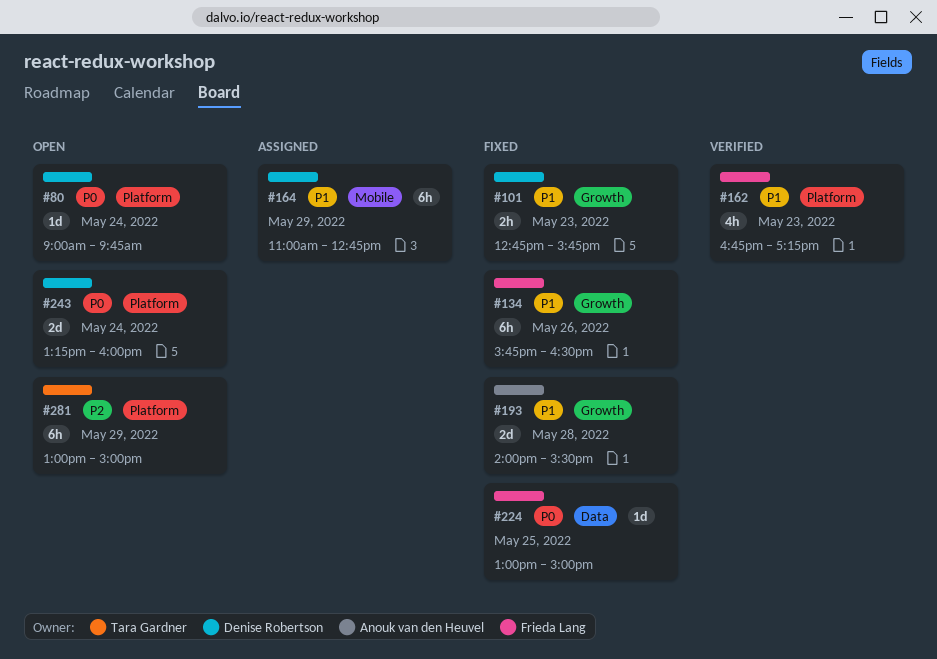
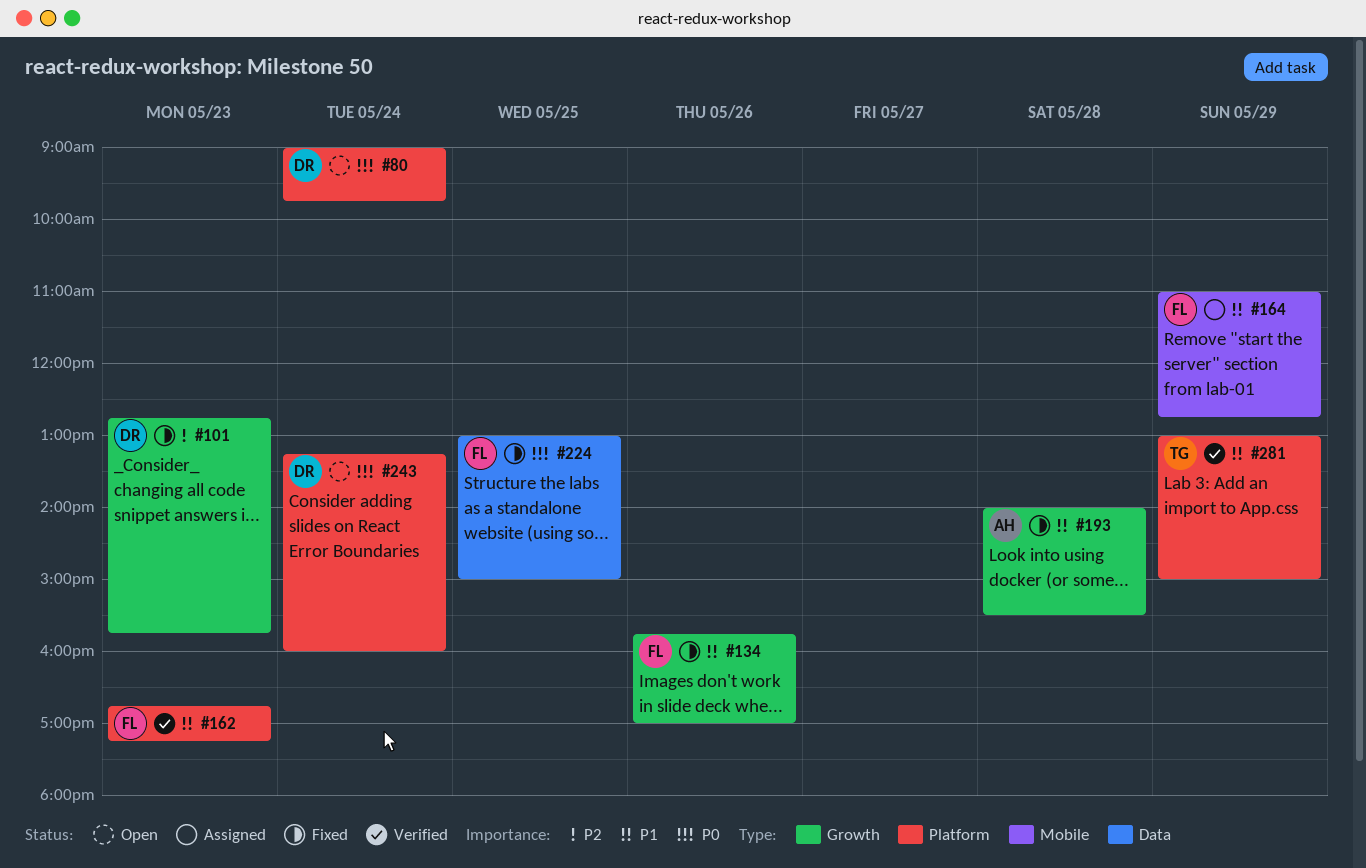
#101, priority: P1 -> P2
#134, ends: 16:30 -> 17:00
#164, owner: Denise Robertson -> Frieda Lang
#281, status: Open -> Verified
#281, priority: P2 -> P1

